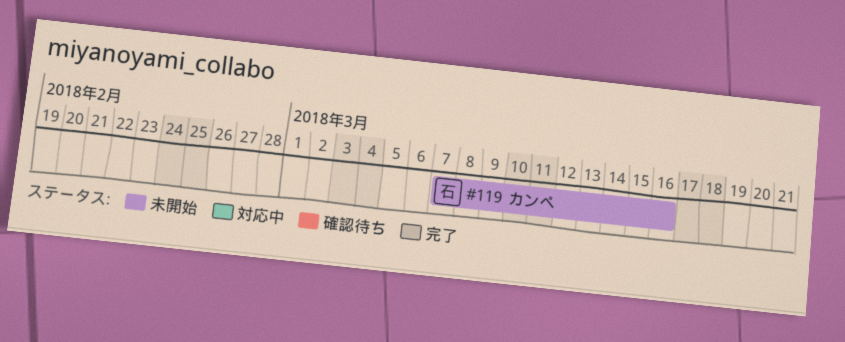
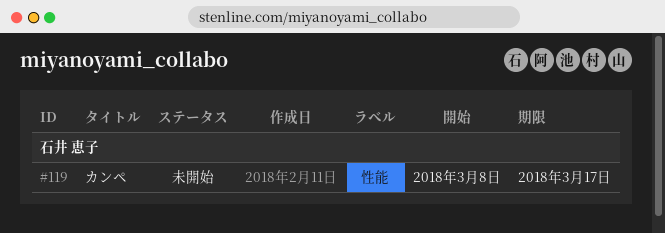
#119, start: Mar 7 -> Mar 8
#119, due: Mar 16 -> Mar 17

